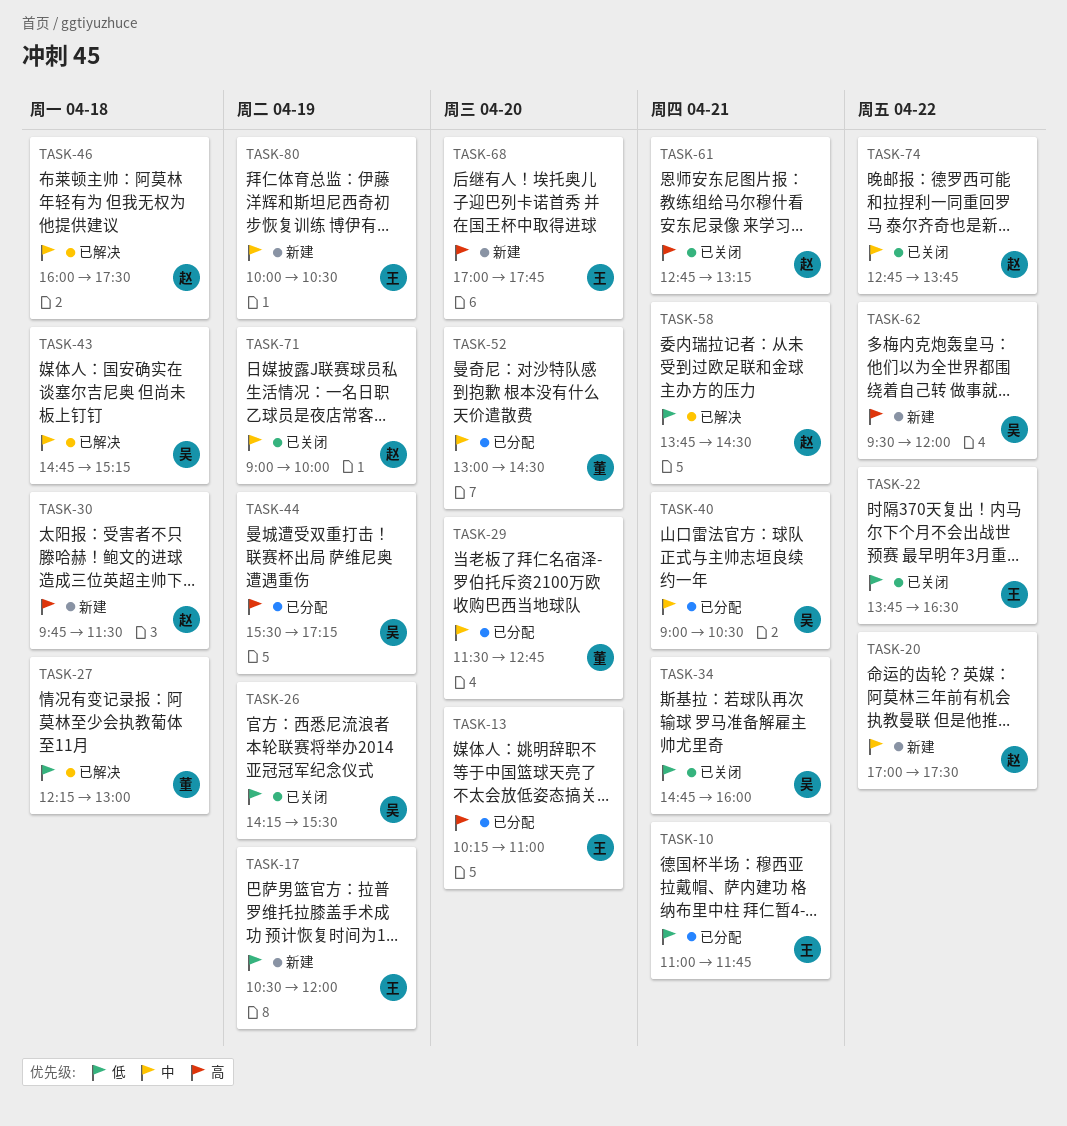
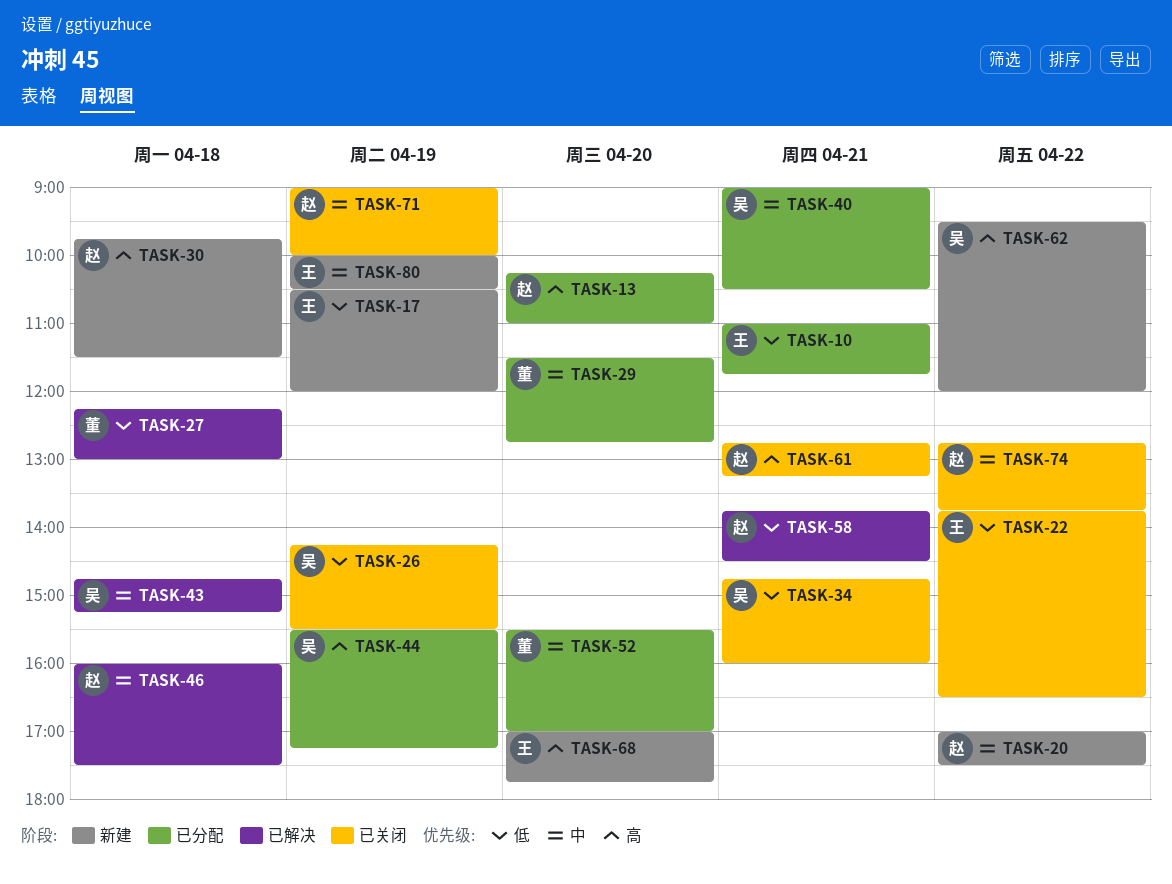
TASK-13, owner: 王 -> 赵
TASK-52, begins: 13:00 -> 15:30
TASK-52, ends: 14:30 -> 17:00

